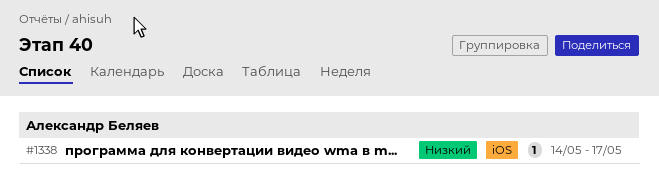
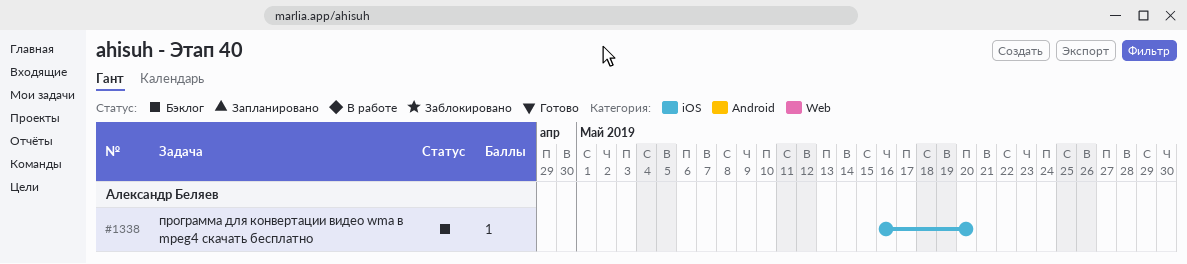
#1338, start: May 14 -> May 16
#1338, due: May 17 -> May 20

